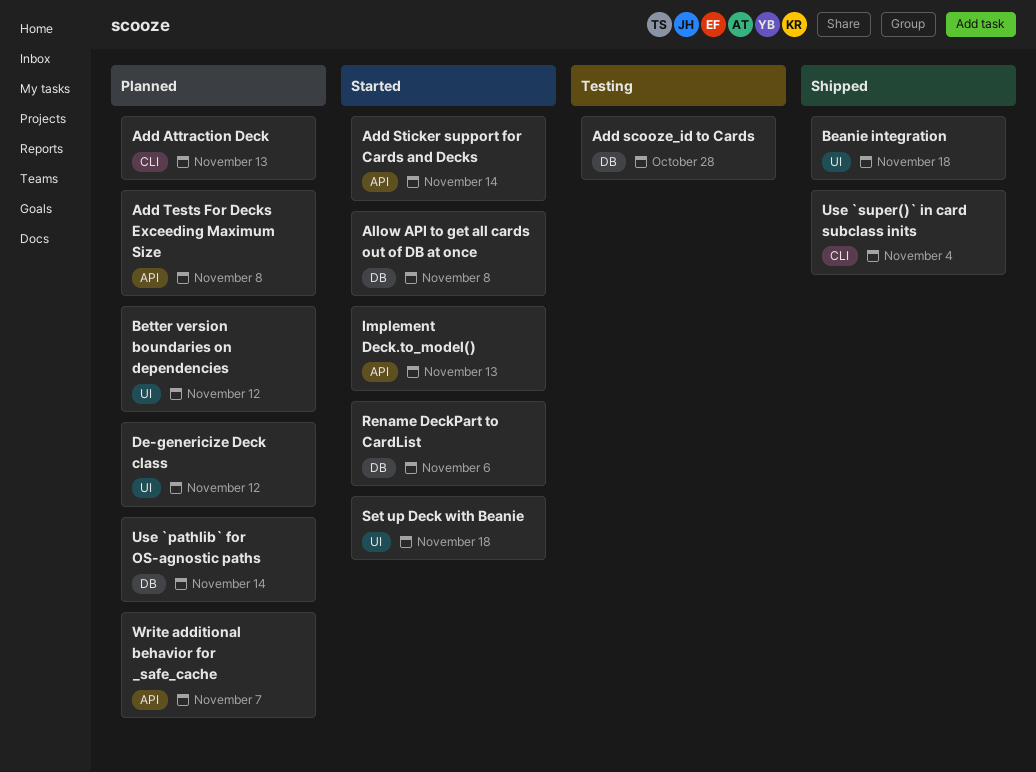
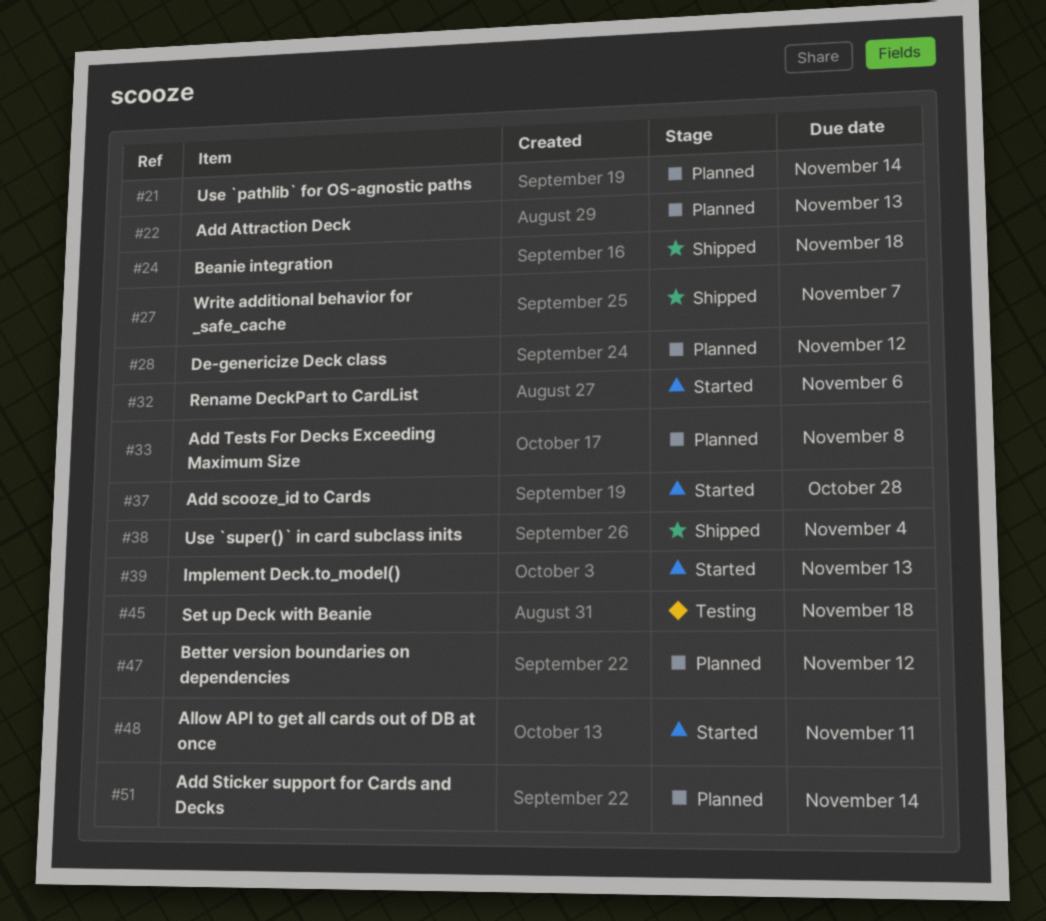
Add scooze_id to Cards, status: Testing -> Started
Add Sticker support for Cards and Decks, status: Started -> Planned
Allow API to get all cards out of DB at once, due: Nov 8 -> Nov 11
Set up Deck with Beanie, status: Started -> Testing
Write additional behavior for _safe_cache, status: Planned -> Shipped

